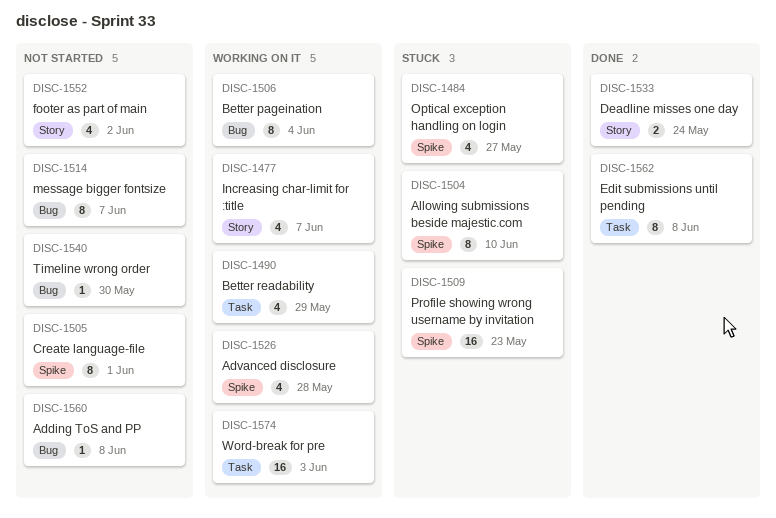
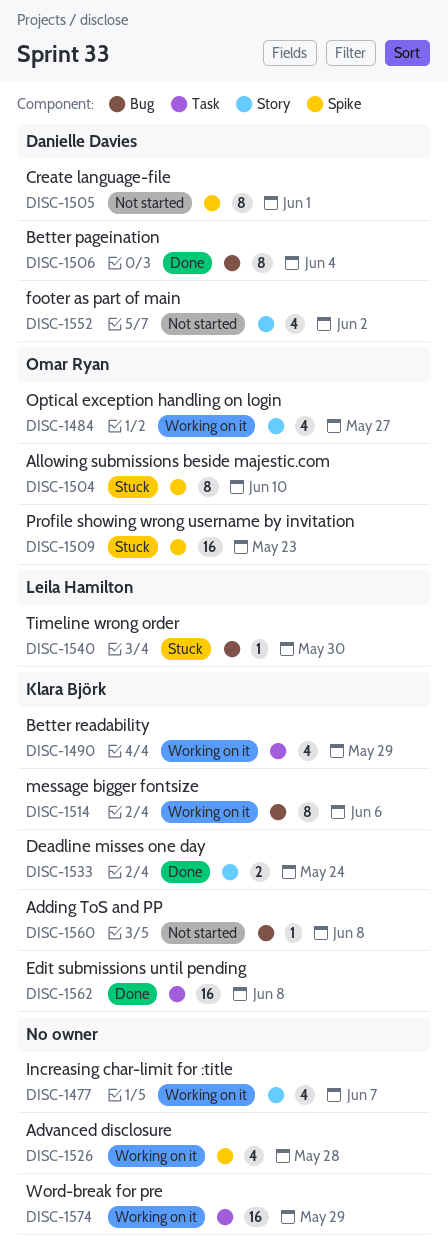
DISC-1484, status: Stuck -> Working on it
DISC-1484, label: Spike -> Story
DISC-1506, status: Working on it -> Done
DISC-1514, status: Not started -> Working on it
DISC-1514, due: Jun 7 -> Jun 6
DISC-1540, status: Not started -> Stuck
DISC-1562, estimate: 8 -> 16
DISC-1574, due: Jun 3 -> May 29

